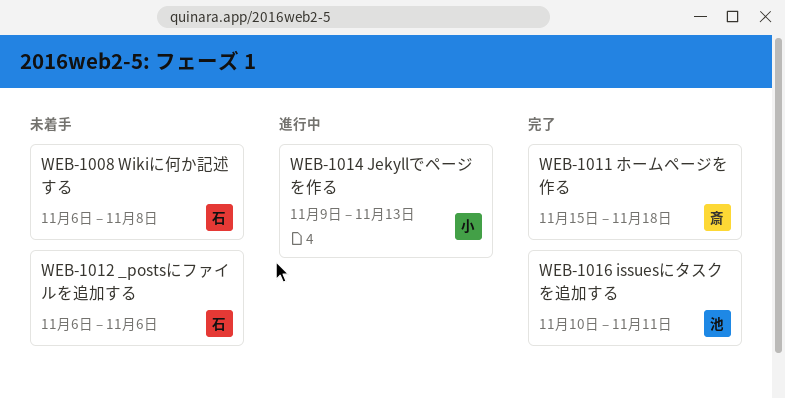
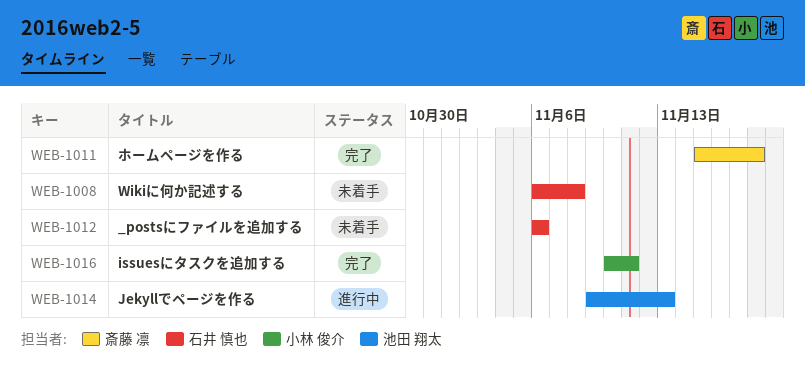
WEB-1014, owner: 小林 俊介 -> 池田 翔太
WEB-1016, owner: 池田 翔太 -> 小林 俊介

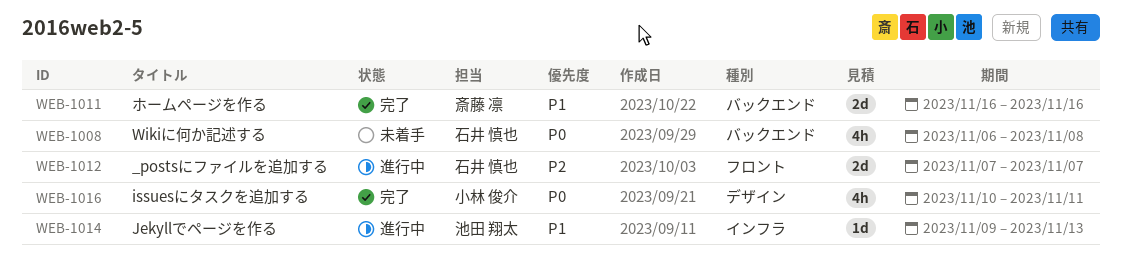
WEB-1011, start: Nov 15 -> Nov 16
WEB-1011, due: Nov 18 -> Nov 16
WEB-1012, status: 未着手 -> 進行中
WEB-1012, start: Nov 6 -> Nov 7
WEB-1012, due: Nov 6 -> Nov 7

